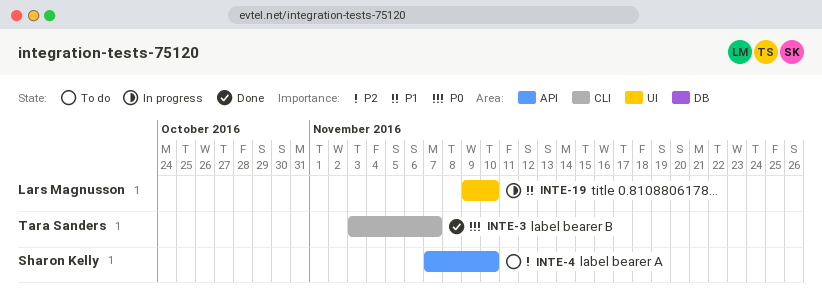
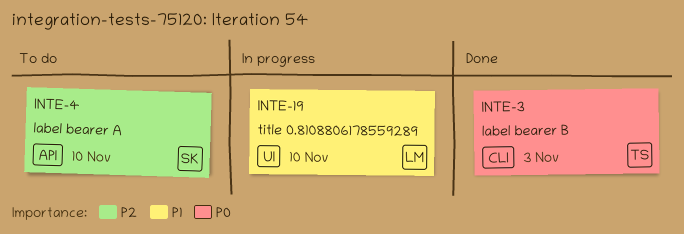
INTE-3, due: Nov 7 -> Nov 3

